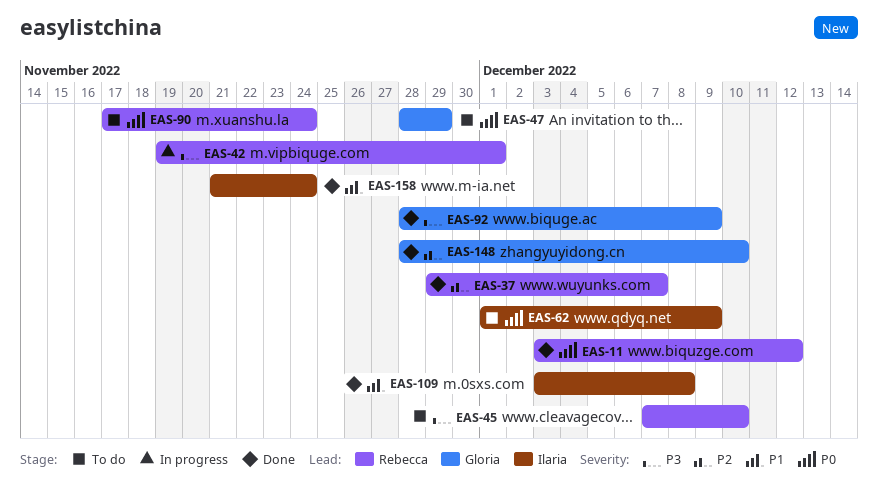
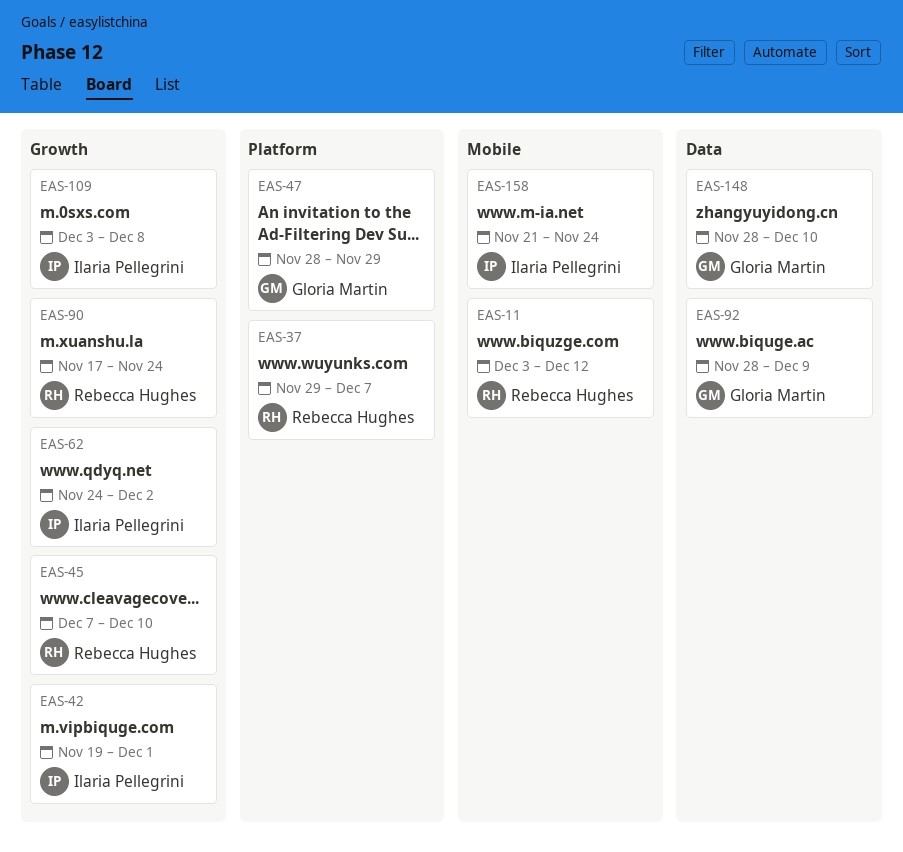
EAS-42, owner: Rebecca Hughes -> Ilaria Pellegrini
EAS-62, start: Dec 1 -> Nov 24
EAS-62, due: Dec 9 -> Dec 2

